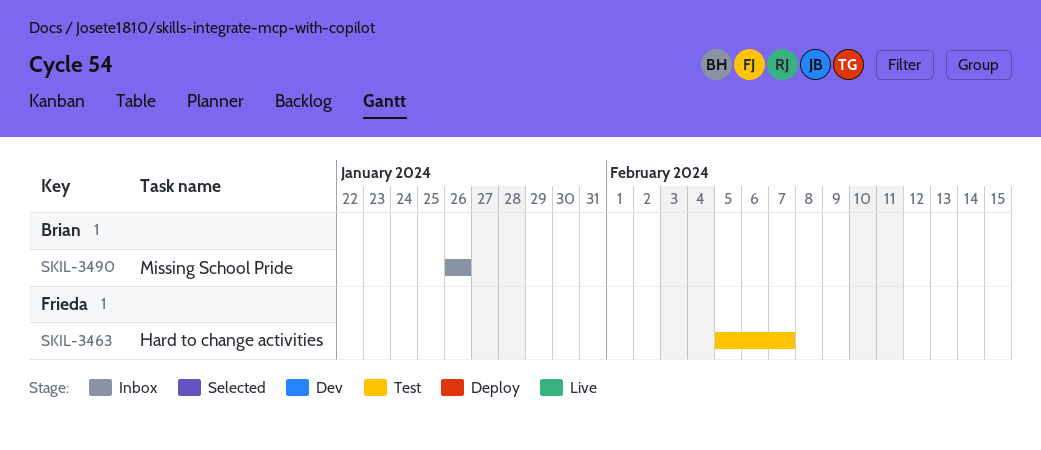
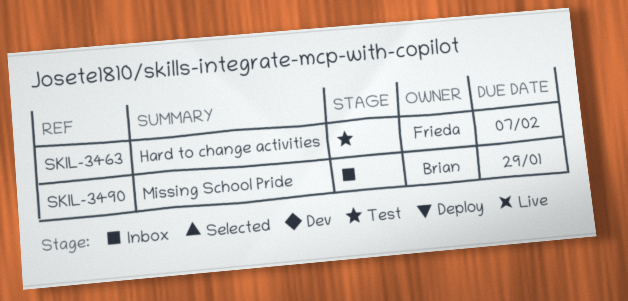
SKIL-3490, due: Jan 26 -> Jan 29

